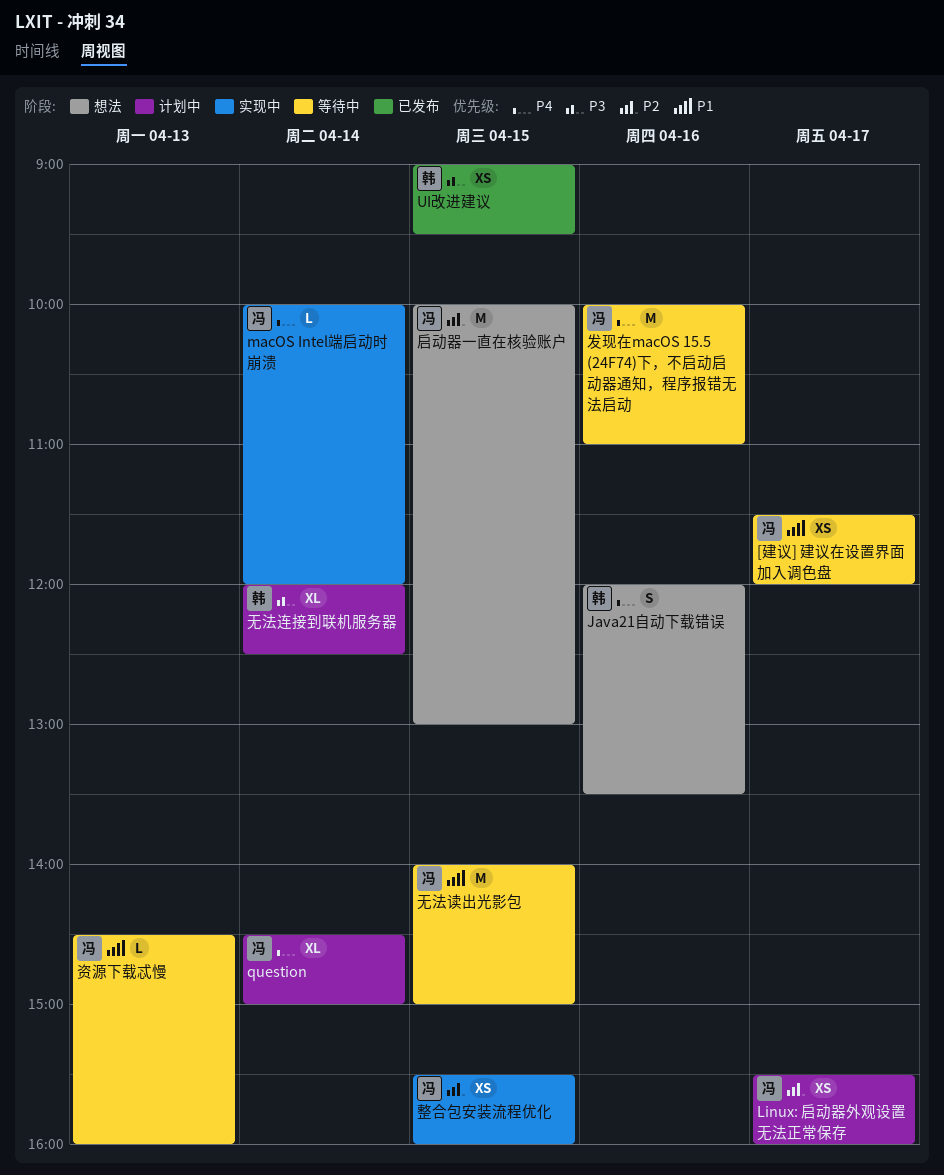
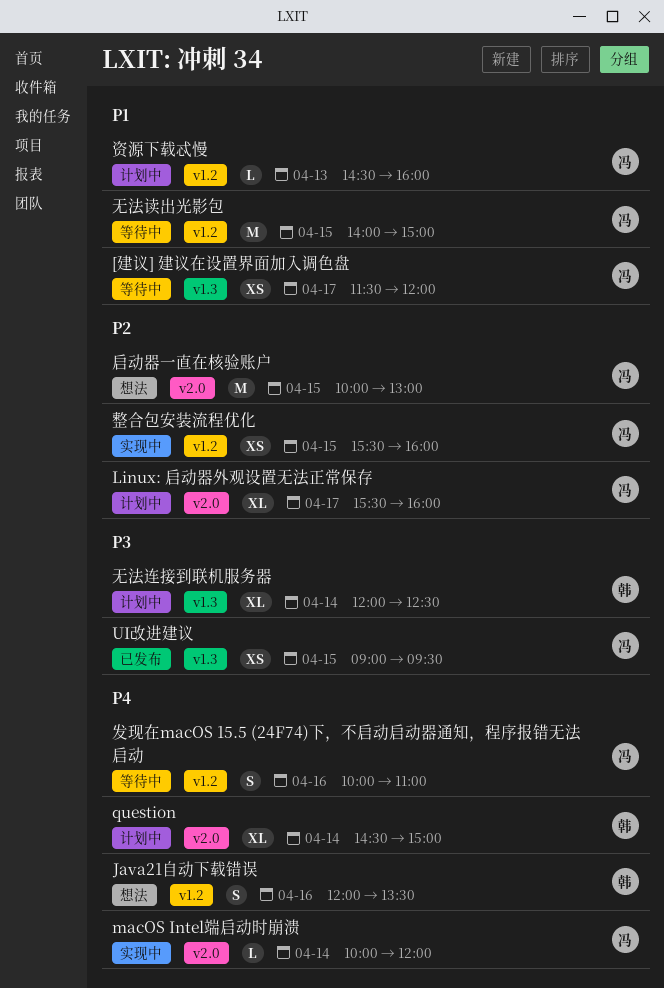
Linux: 启动器外观设置无法正常保存, estimate: XS -> XL
question, owner: 冯 -> 韩
UI改进建议, owner: 韩 -> 冯
发现在macOS 15.5 (24F74)下，不启动启动器通知，程序报错无法启动, estimate: M -> S
资源下载忒慢, status: 等待中 -> 计划中

